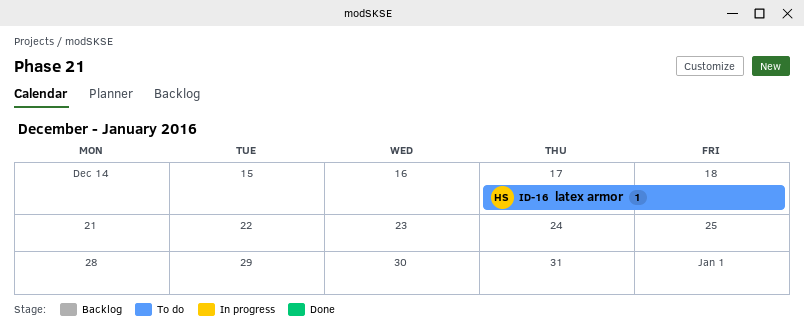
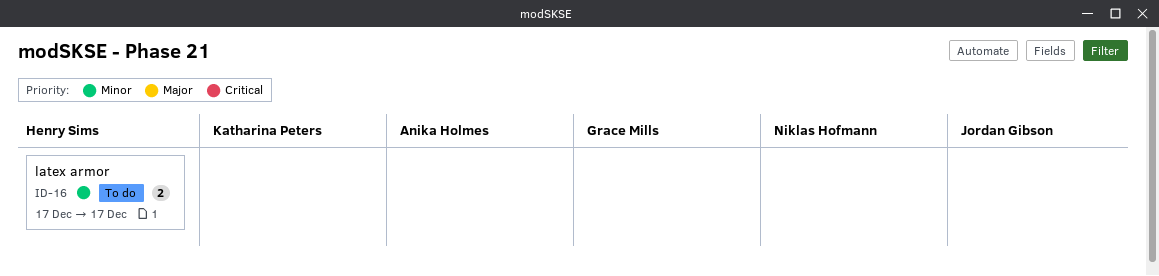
ID-16, estimate: 1 -> 2
ID-16, due: Dec 18 -> Dec 17

